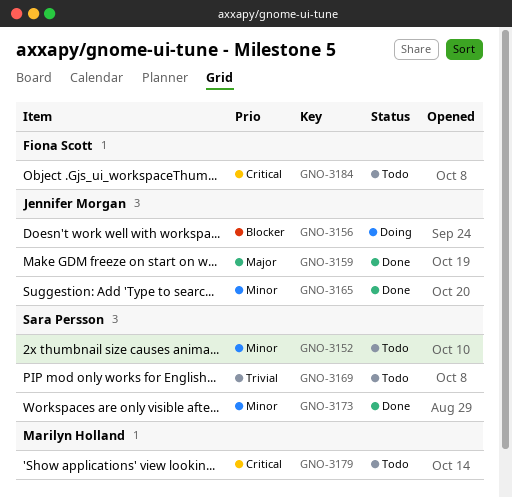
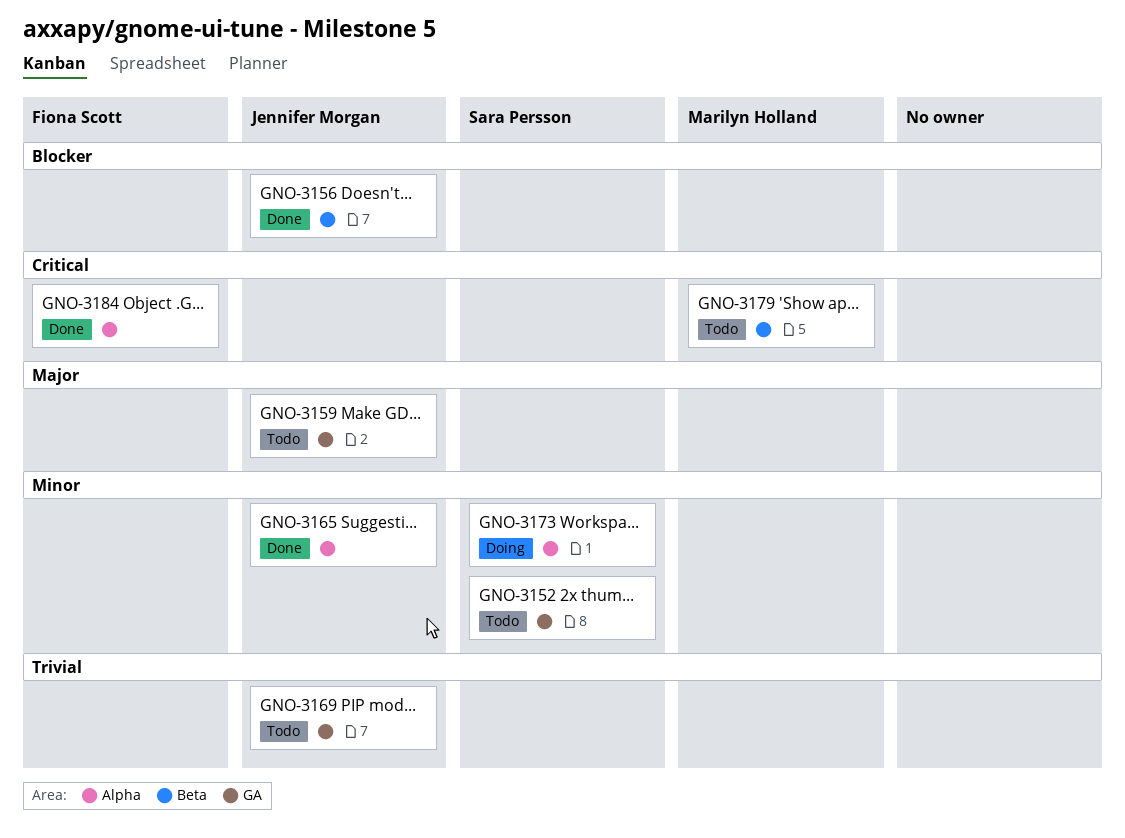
GNO-3156, status: Doing -> Done
GNO-3159, status: Done -> Todo
GNO-3169, owner: Sara Persson -> Jennifer Morgan
GNO-3173, status: Done -> Doing
GNO-3184, status: Todo -> Done

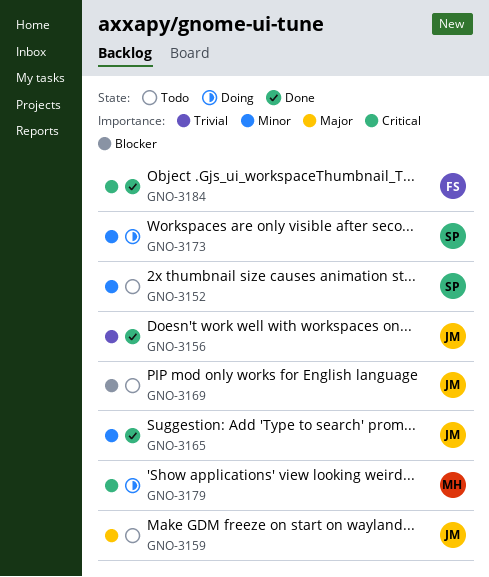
GNO-3156, priority: Blocker -> Trivial
GNO-3169, priority: Trivial -> Blocker
GNO-3179, status: Todo -> Doing

